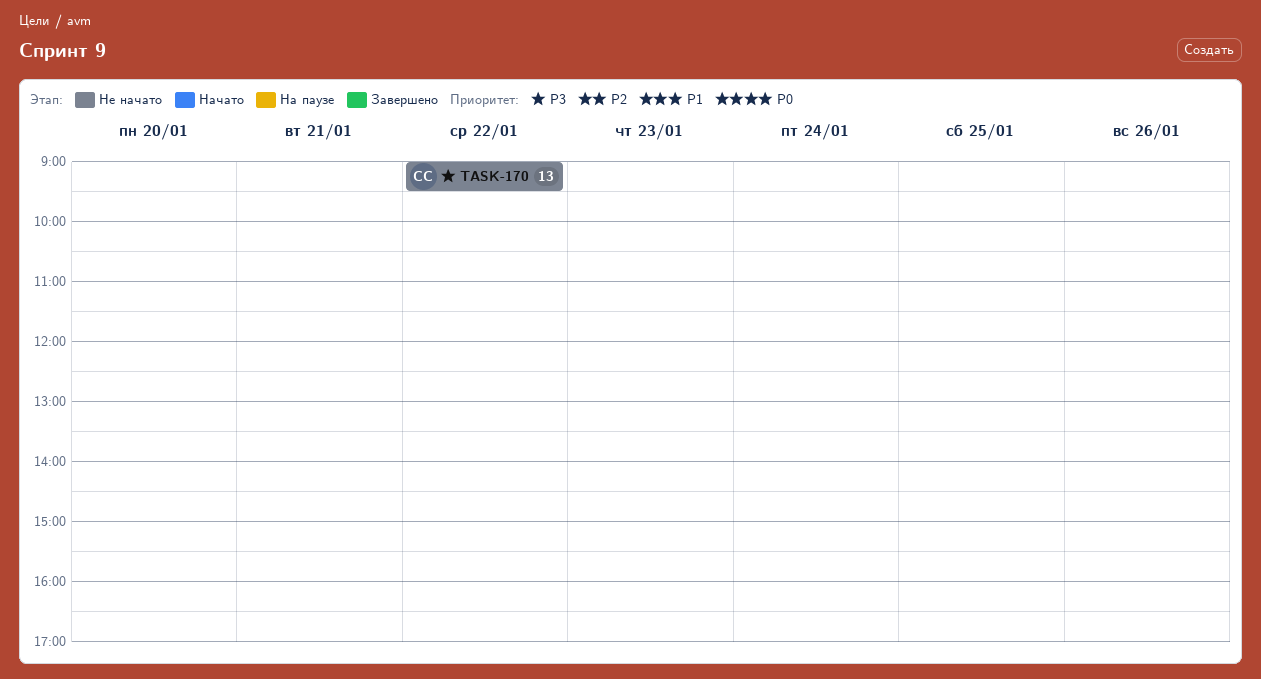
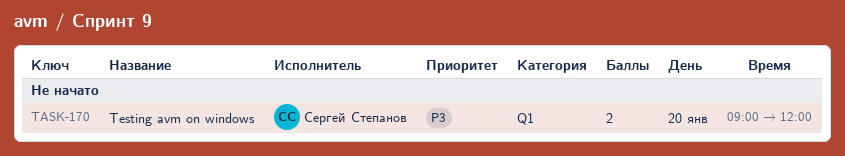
TASK-170, estimate: 13 -> 2
TASK-170, day: Jan 22 -> Jan 20
TASK-170, ends: 09:30 -> 12:00

